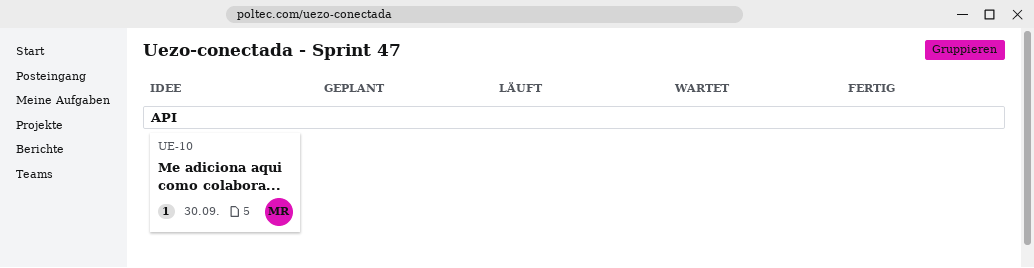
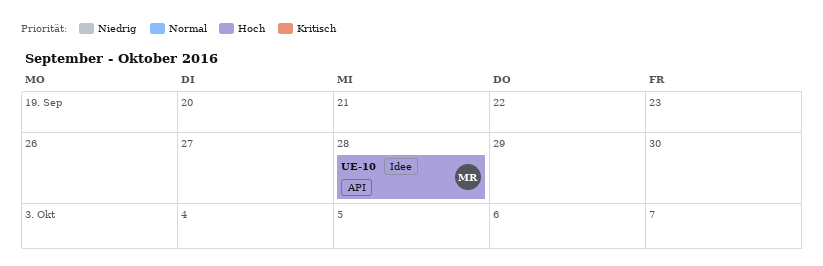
UE-10, due: Sep 30 -> Sep 28

